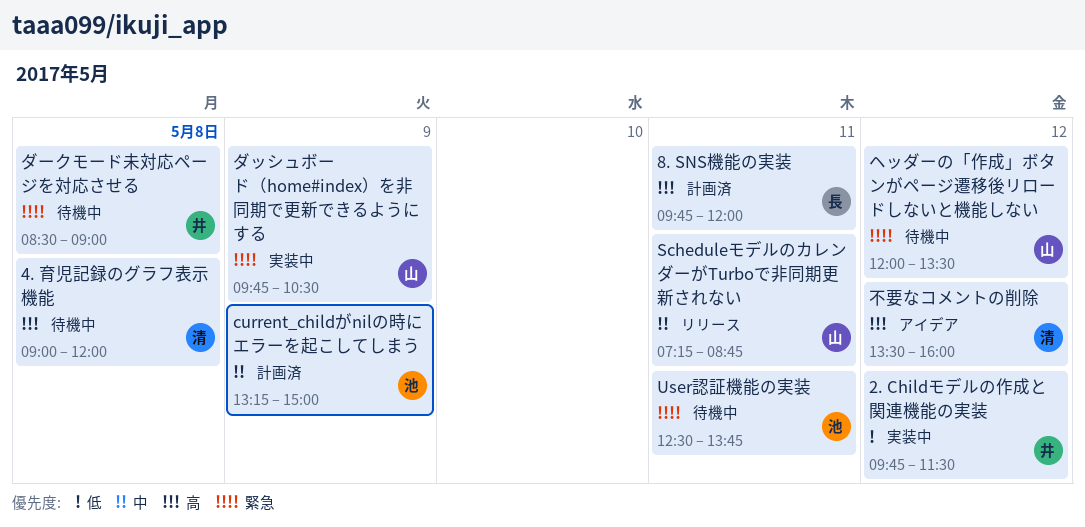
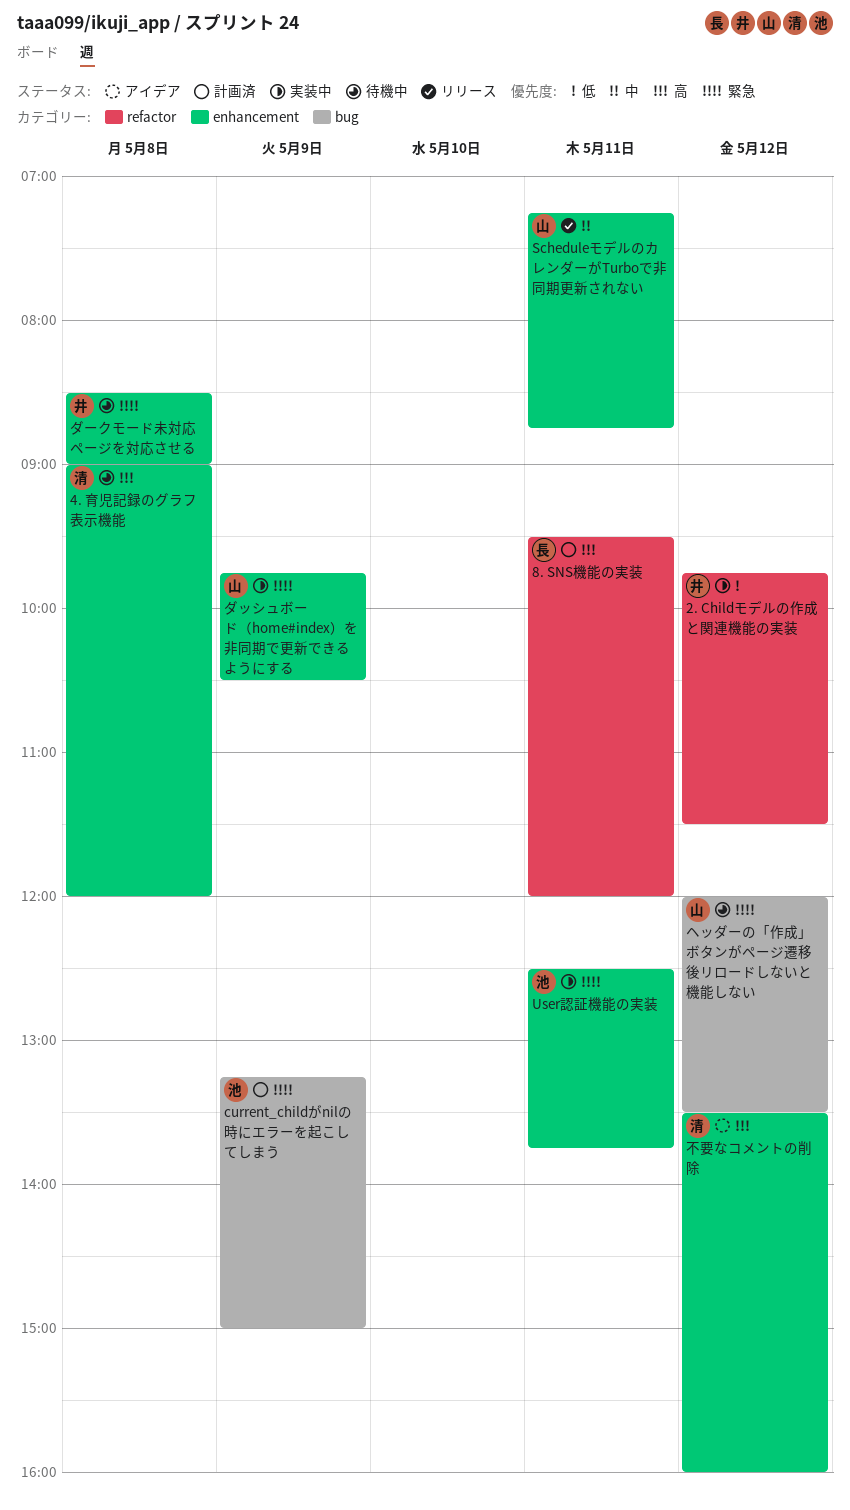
8. SNS機能の実装, begins: 09:45 -> 09:30
current_childがnilの時にエラーを起こしてしまう, priority: 中 -> 緊急
User認証機能の実装, status: 待機中 -> 実装中

